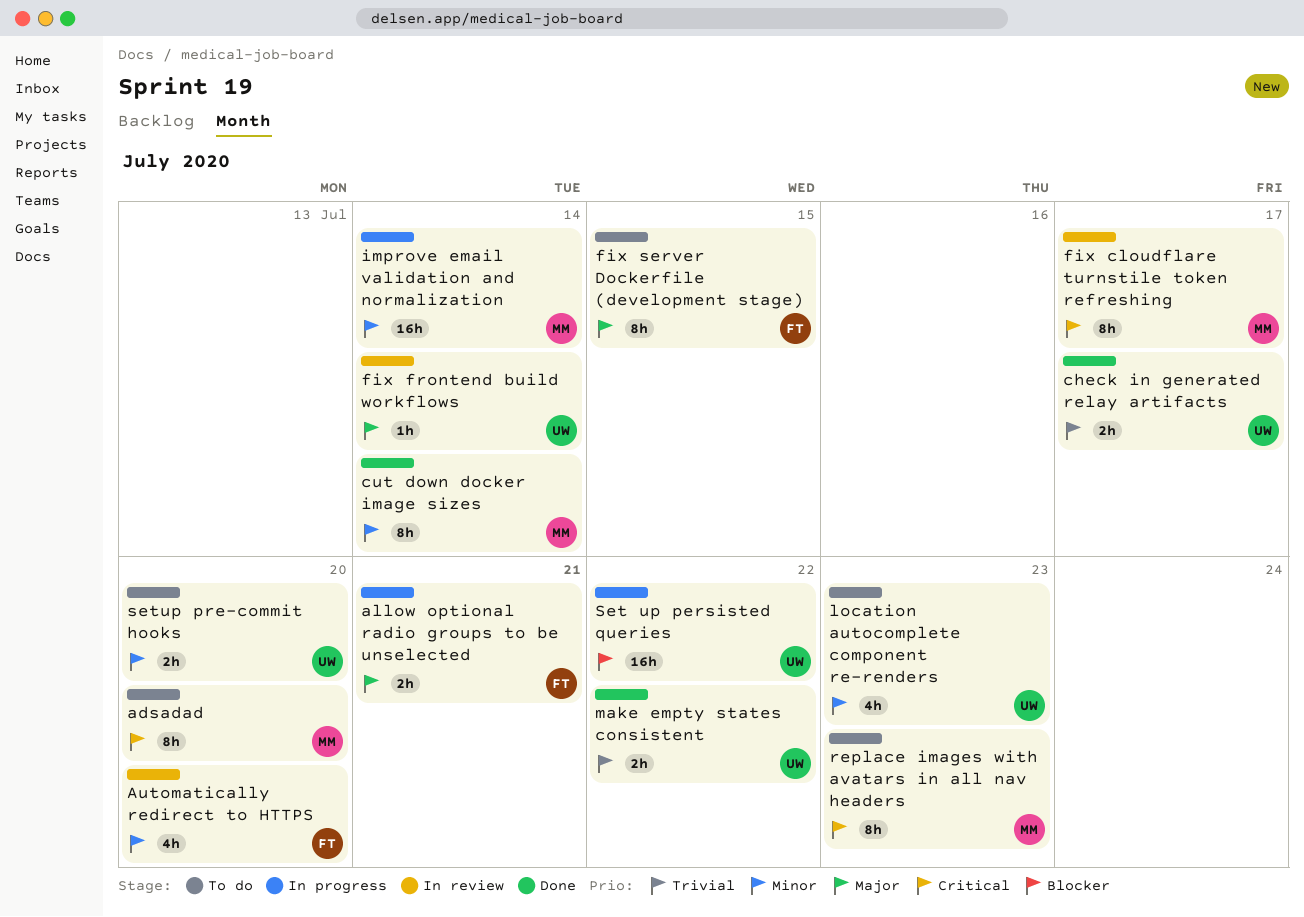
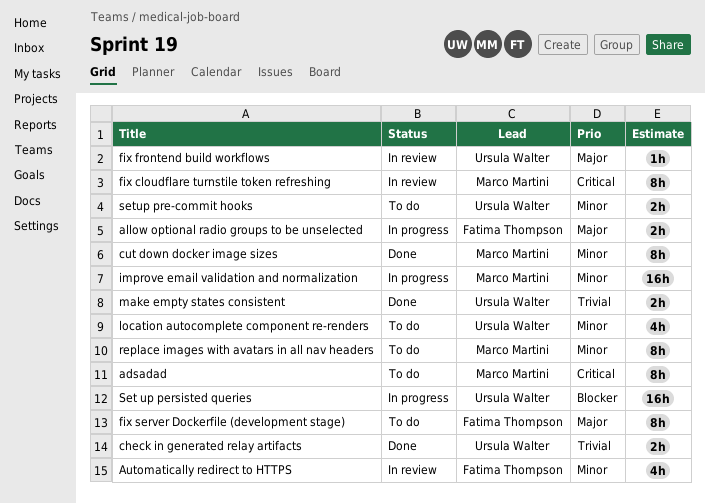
replace images with avatars in all nav headers, priority: Critical -> Minor

